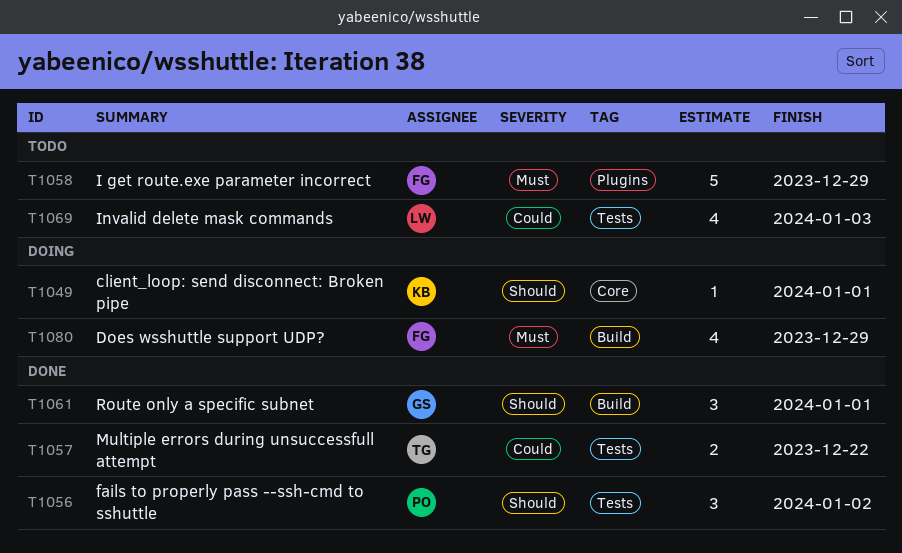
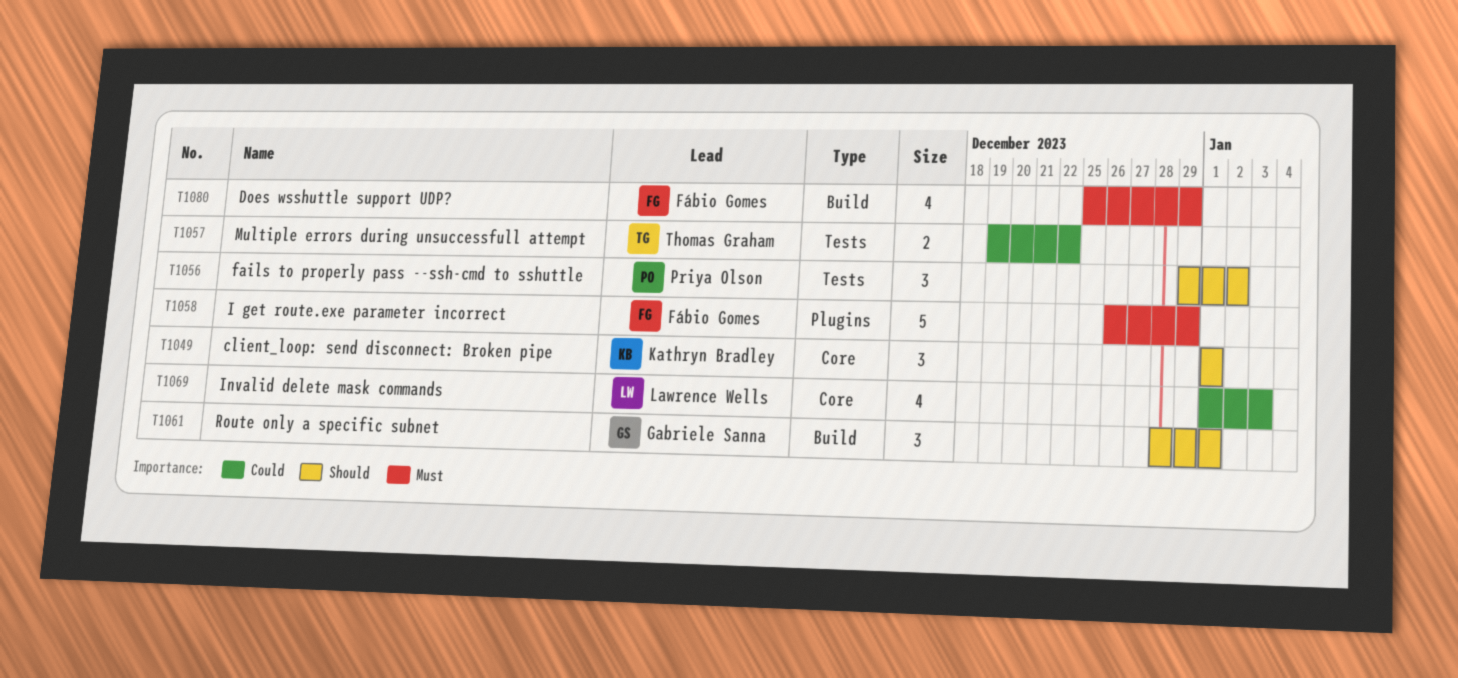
T1049, estimate: 1 -> 3
T1069, label: Tests -> Core

